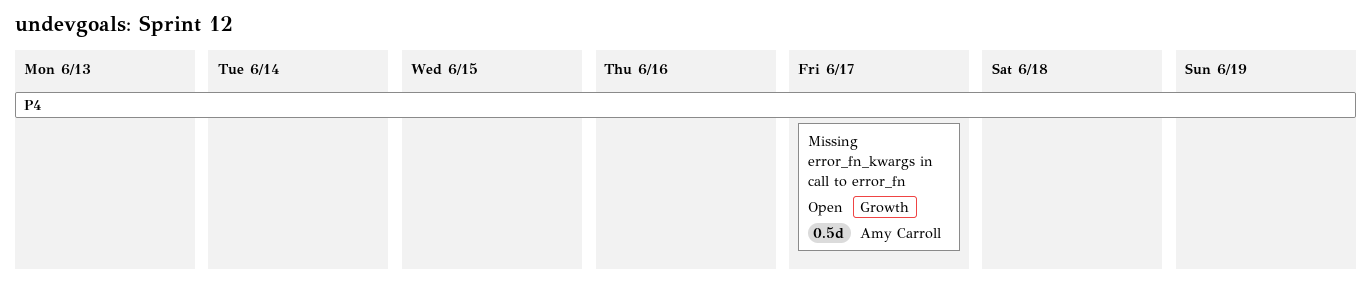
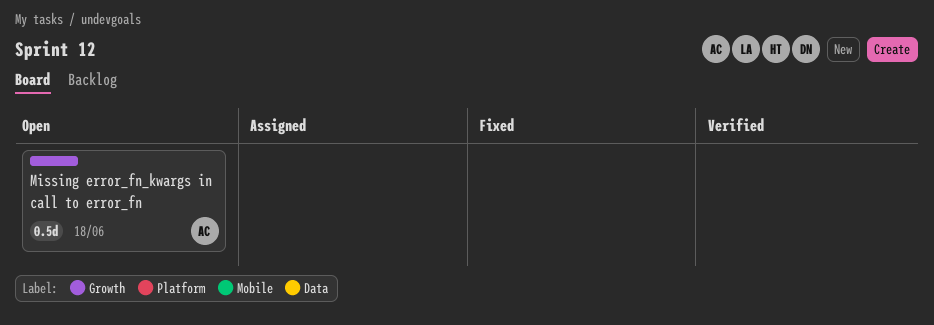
Missing error_fn_kwargs in call to error_fn, due: Jun 17 -> Jun 18

